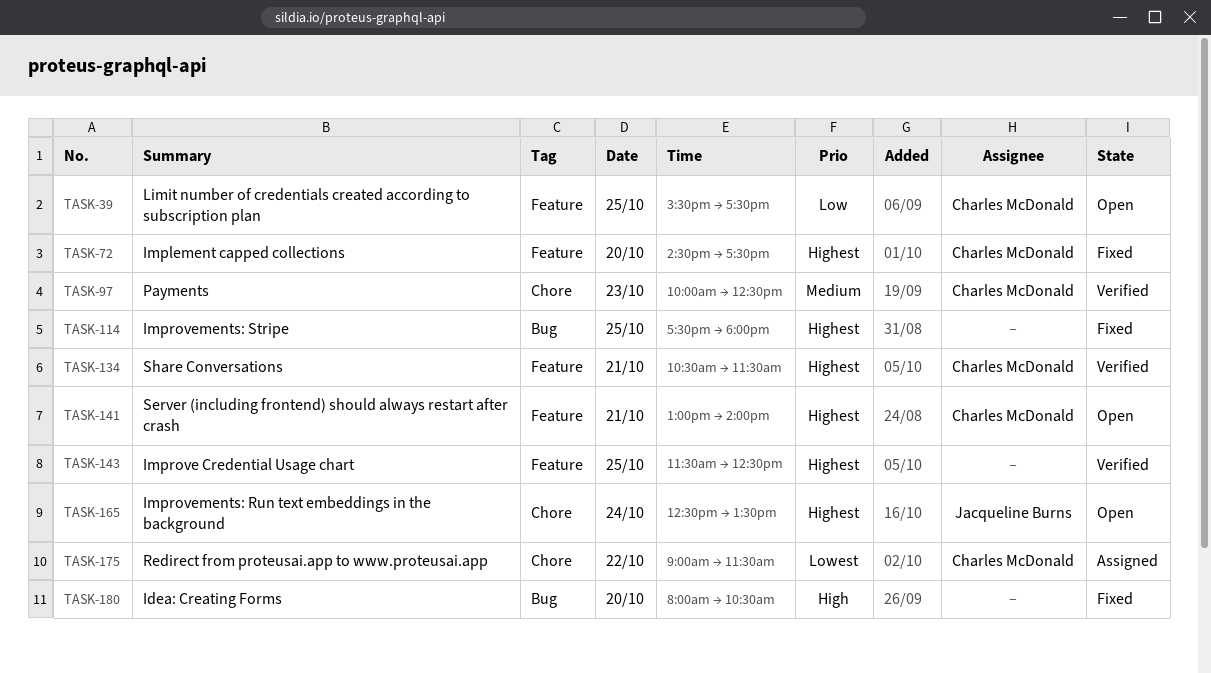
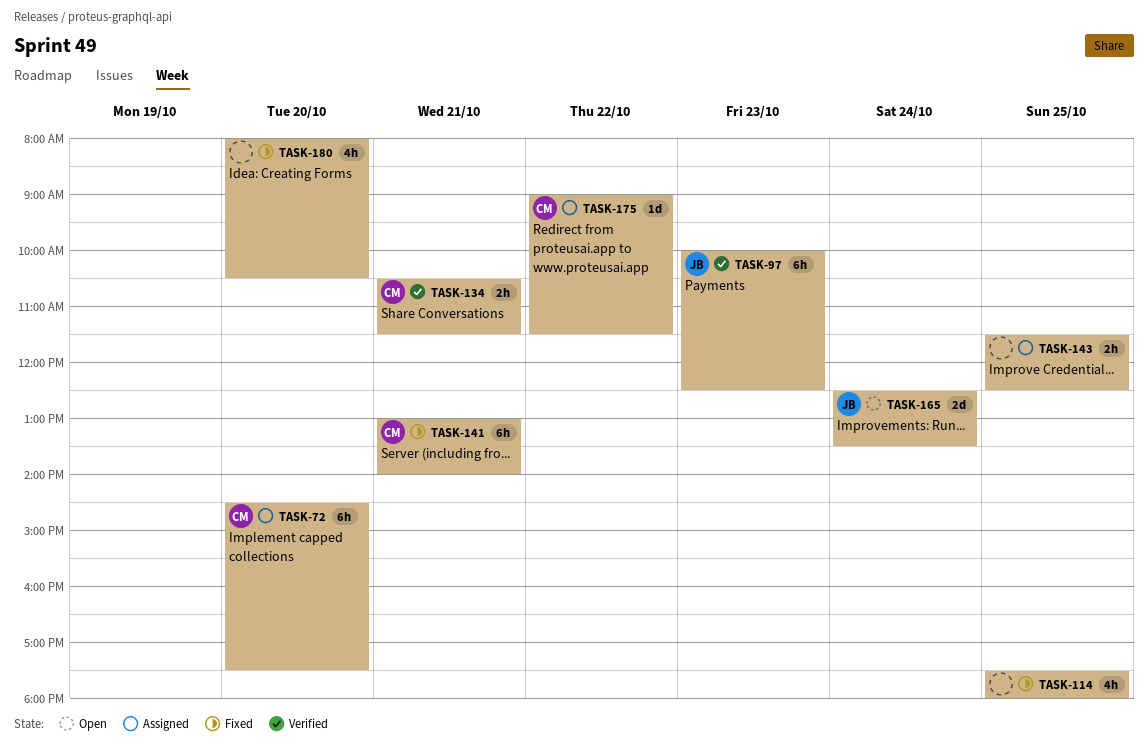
TASK-39: present -> none
TASK-72, status: Fixed -> Assigned
TASK-97, owner: Charles McDonald -> Jacqueline Burns
TASK-141, status: Open -> Fixed
TASK-143, status: Verified -> Assigned

